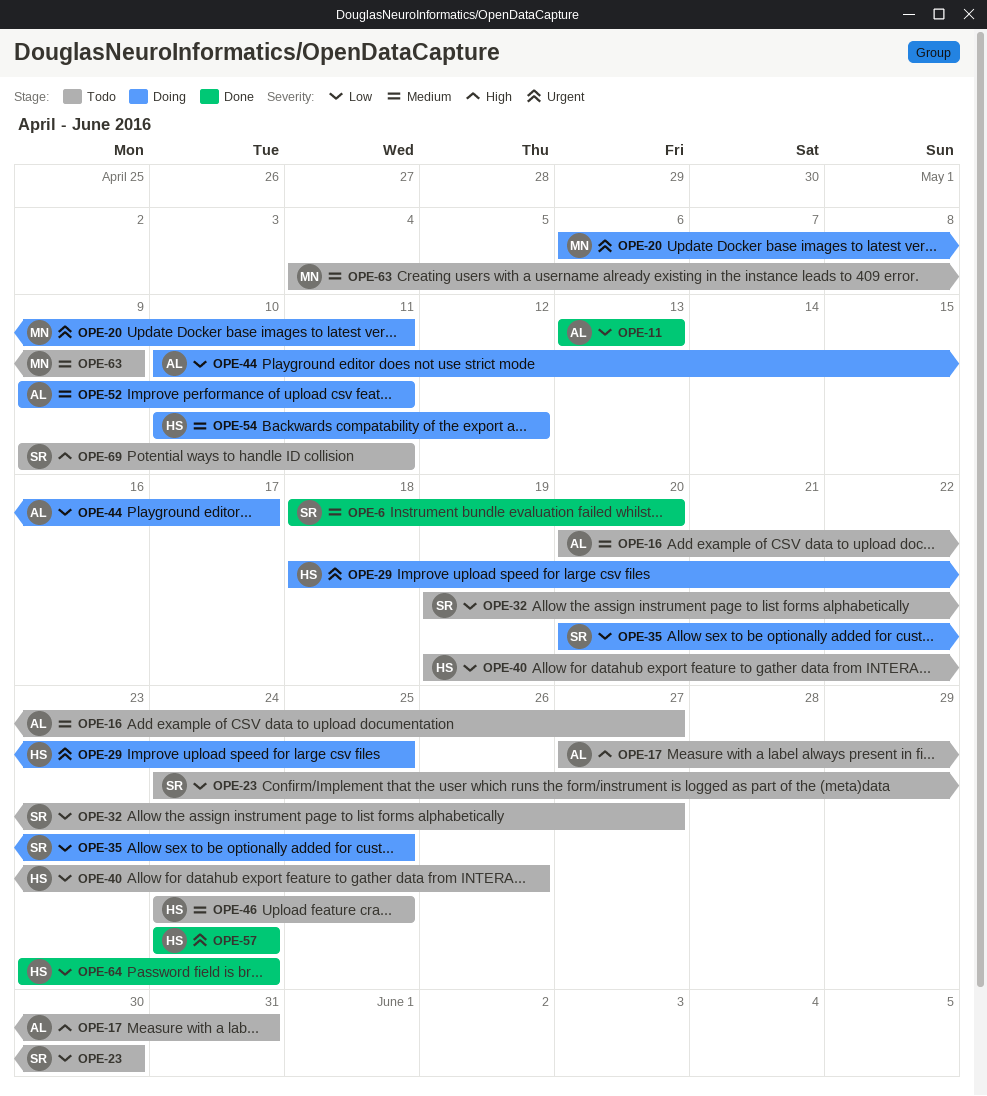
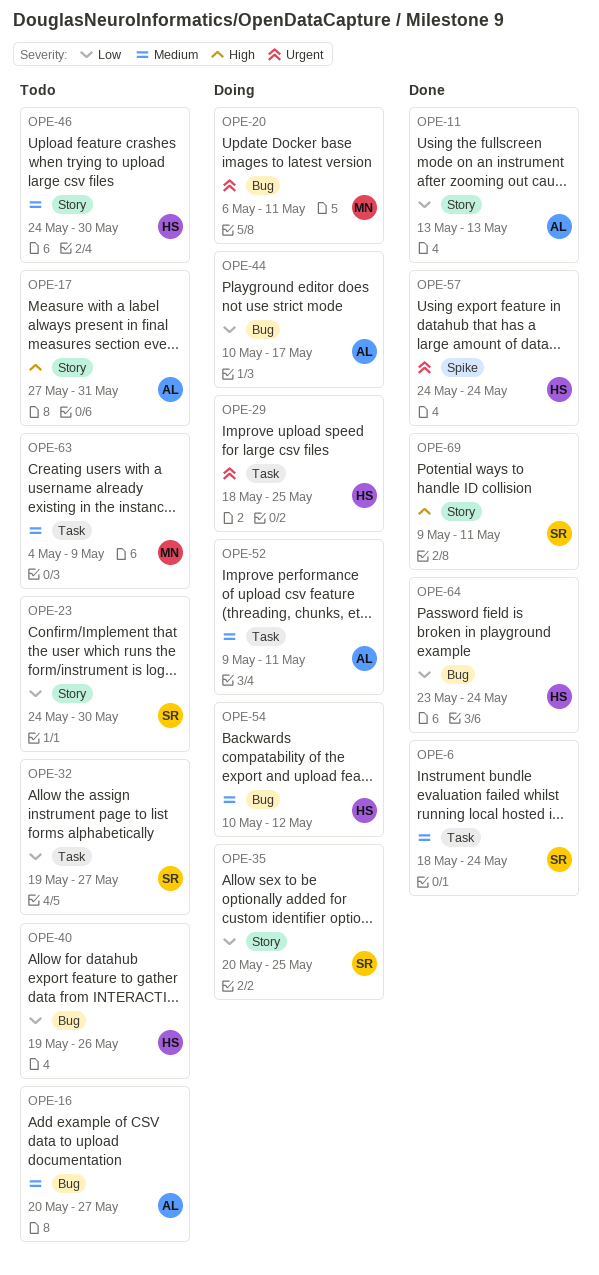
OPE-6, due: May 20 -> May 24
OPE-46, due: May 25 -> May 30
OPE-69, status: Todo -> Done

